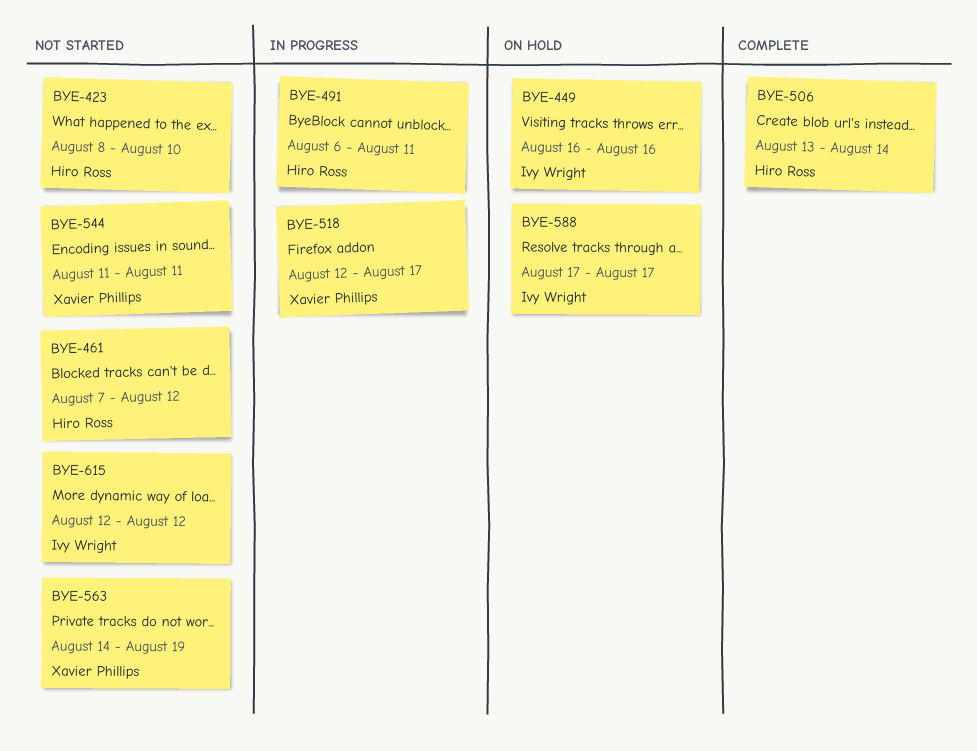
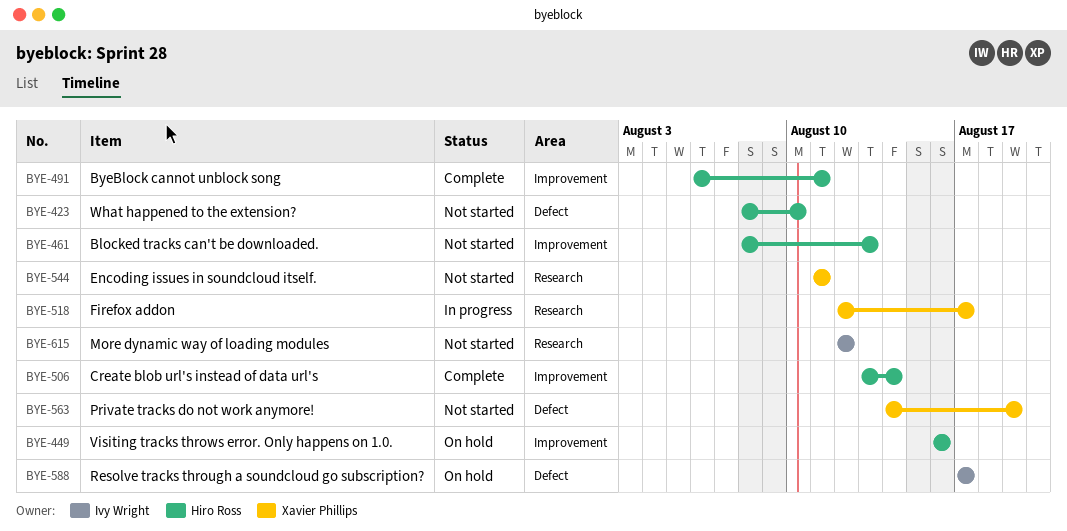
BYE-449, owner: Ivy Wright -> Hiro Ross
BYE-461, start: Aug 7 -> Aug 8
BYE-461, due: Aug 12 -> Aug 13
BYE-491, status: In progress -> Complete

